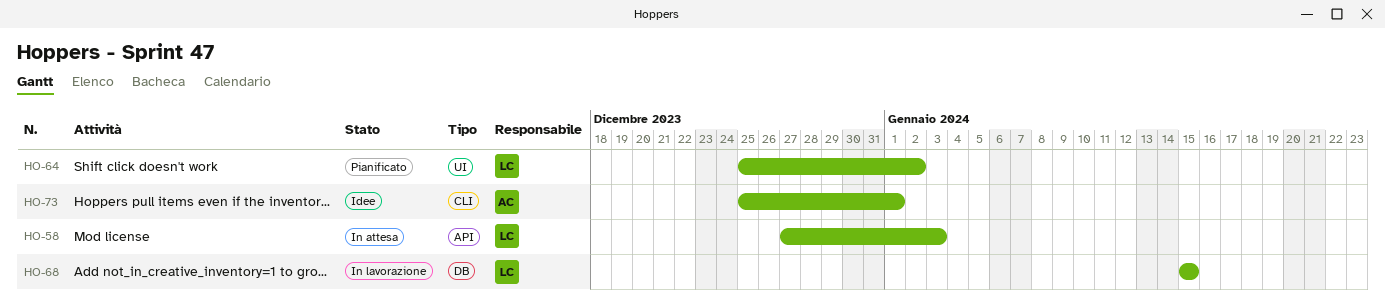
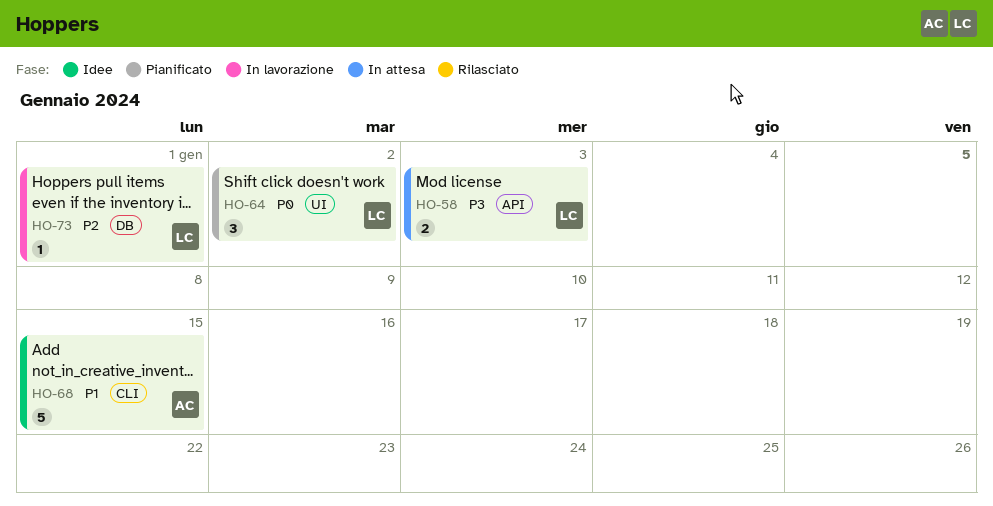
HO-68, status: In lavorazione -> Idee
HO-68, owner: LC -> AC
HO-68, label: DB -> CLI
HO-73, status: Idee -> In lavorazione
HO-73, owner: AC -> LC
HO-73, label: CLI -> DB

